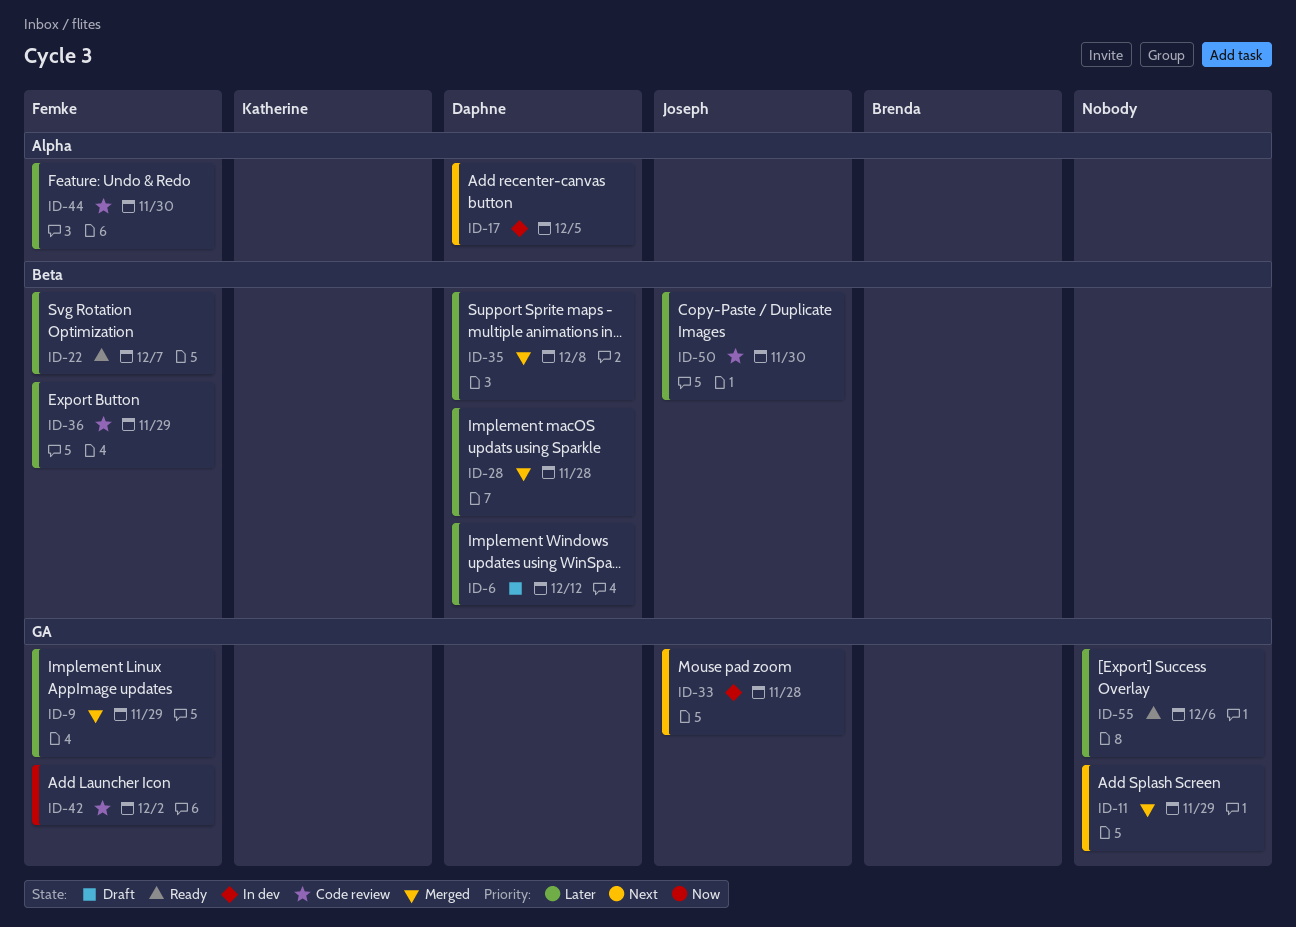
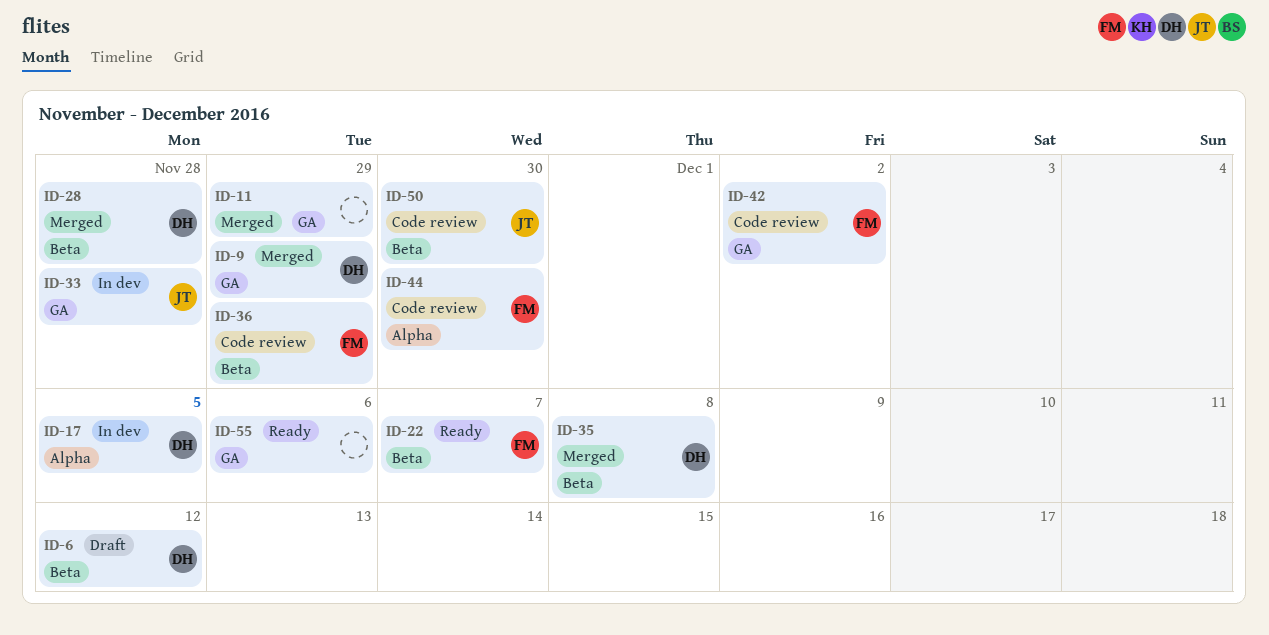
ID-9, owner: Femke -> Daphne

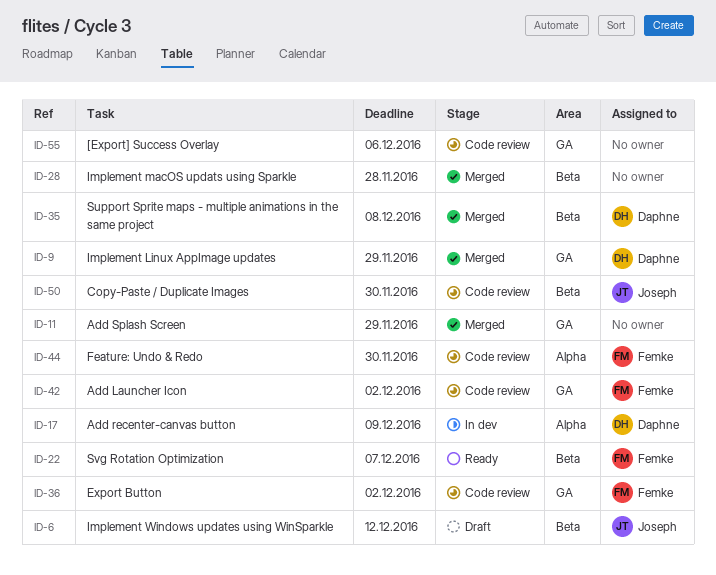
ID-6, owner: Daphne -> Joseph
ID-17, due: Dec 5 -> Dec 9
ID-28, owner: Daphne -> none
ID-33: present -> none
ID-36, label: Beta -> GA
ID-36, due: Nov 29 -> Dec 2
ID-55, status: Ready -> Code review

